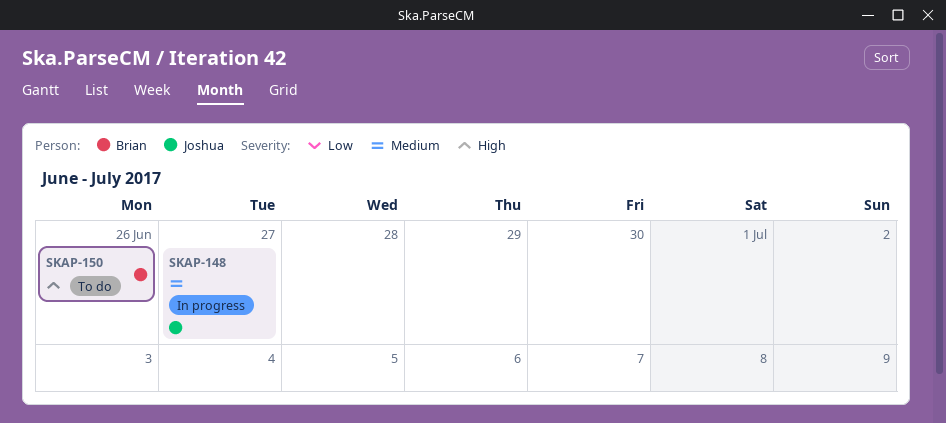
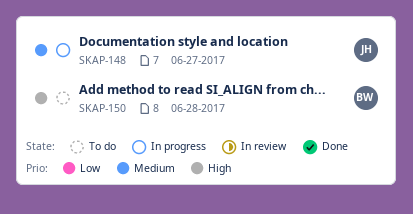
SKAP-150, due: Jun 26 -> Jun 28

